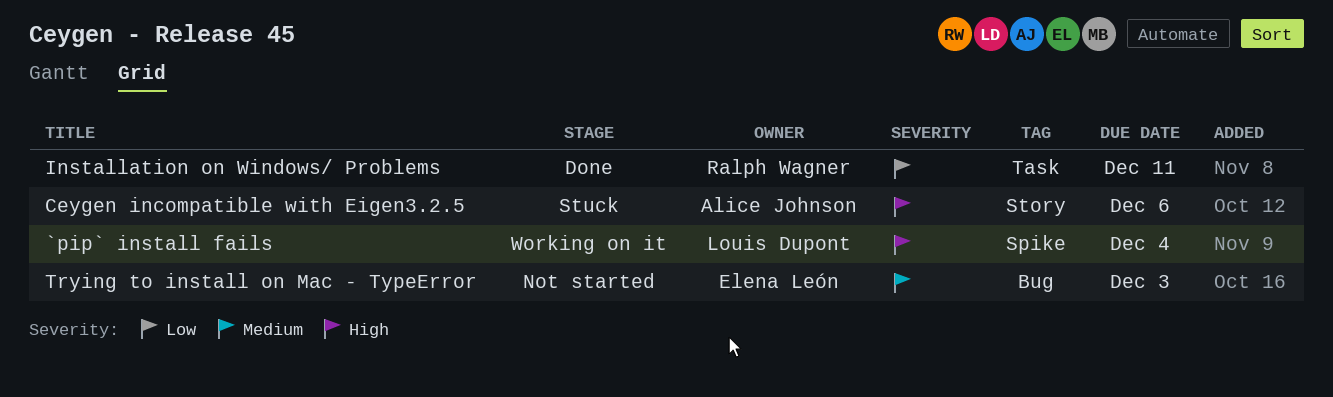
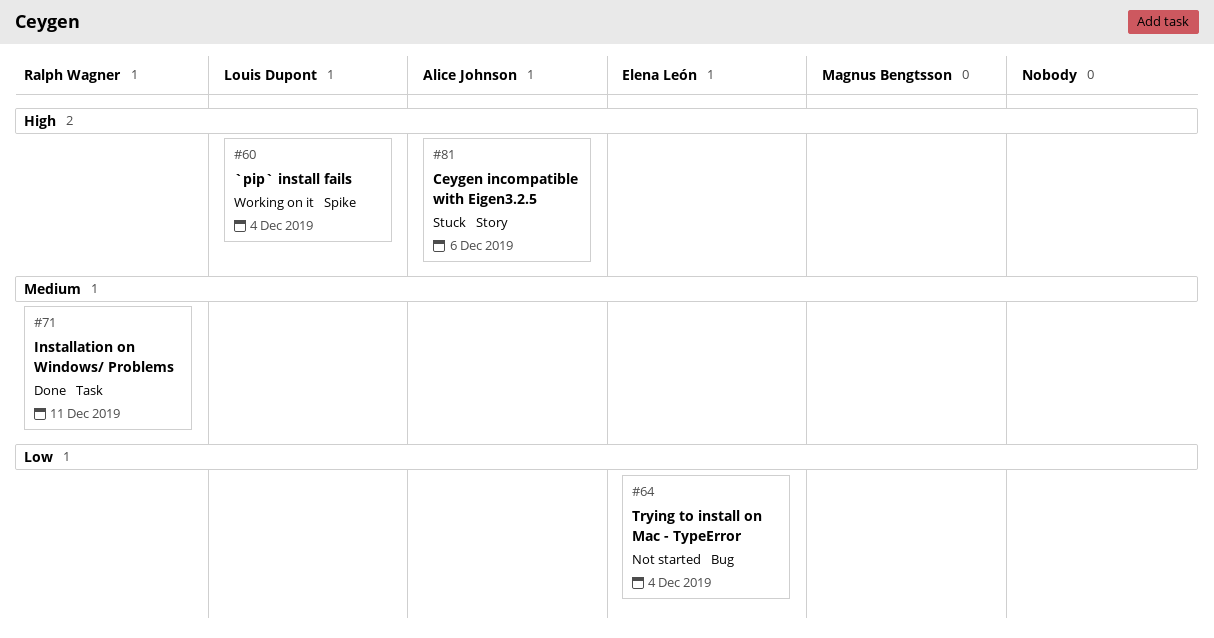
Installation on Windows/ Problems, priority: Low -> Medium
Trying to install on Mac - TypeError, priority: Medium -> Low
Trying to install on Mac - TypeError, due: Dec 3 -> Dec 4

